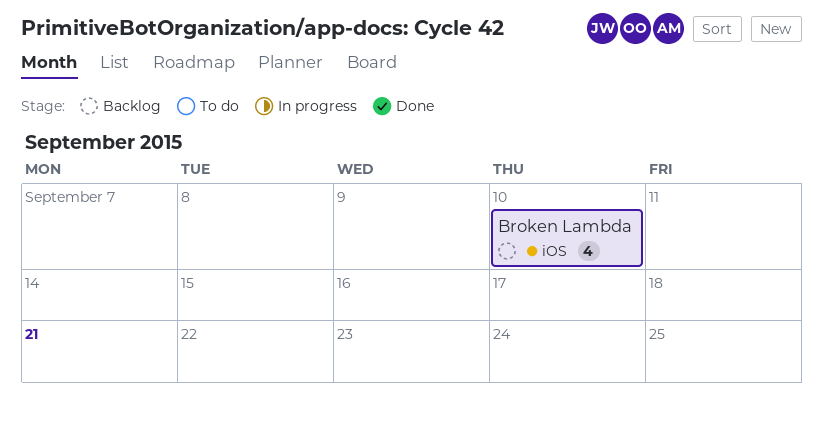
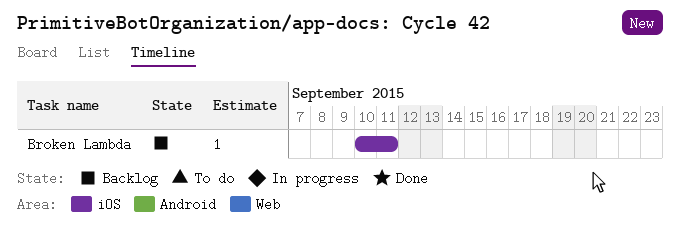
Broken Lambda, estimate: 4 -> 1
Broken Lambda, due: Sep 10 -> Sep 11

